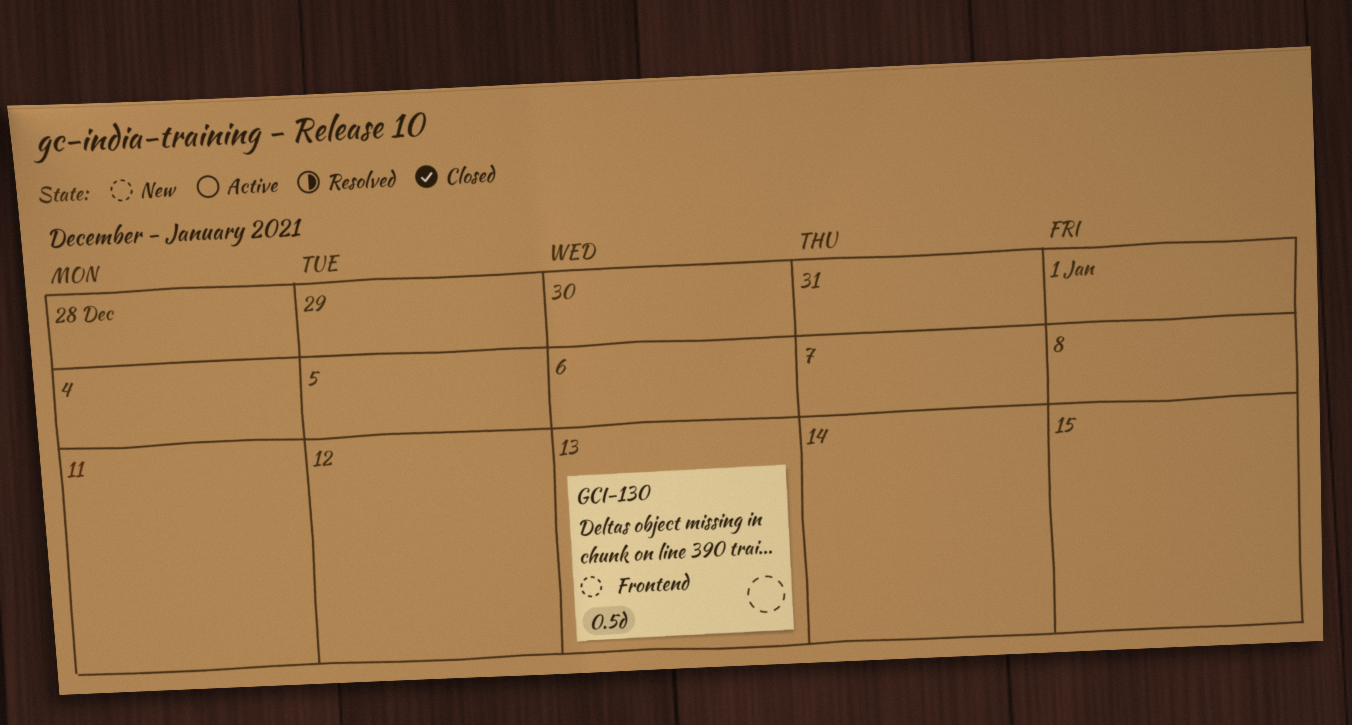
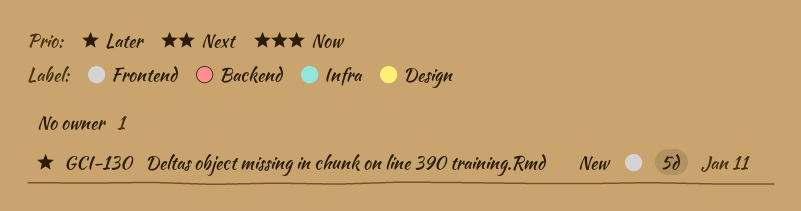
GCI-130, estimate: 0.5d -> 5d
GCI-130, due: Jan 13 -> Jan 11

